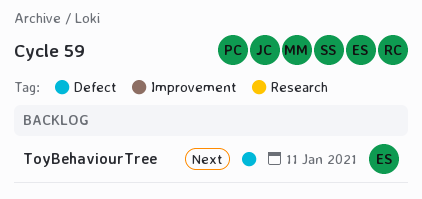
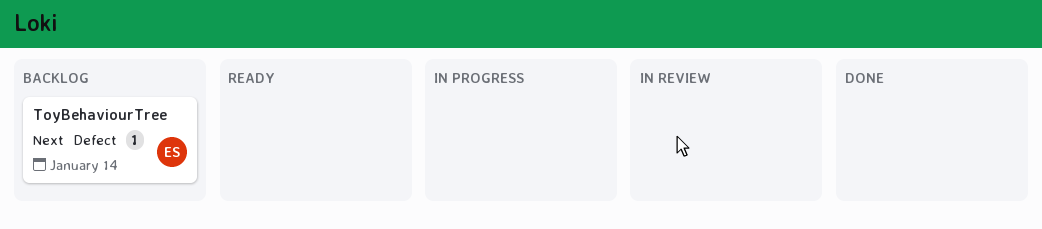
ToyBehaviourTree, due: Jan 11 -> Jan 14

